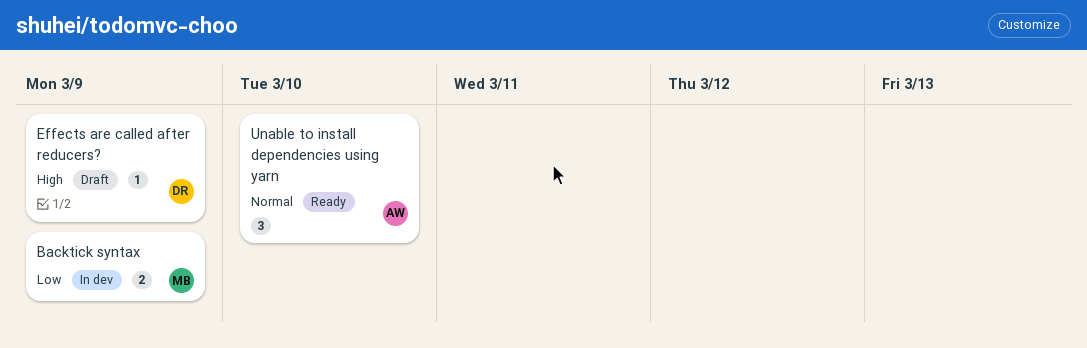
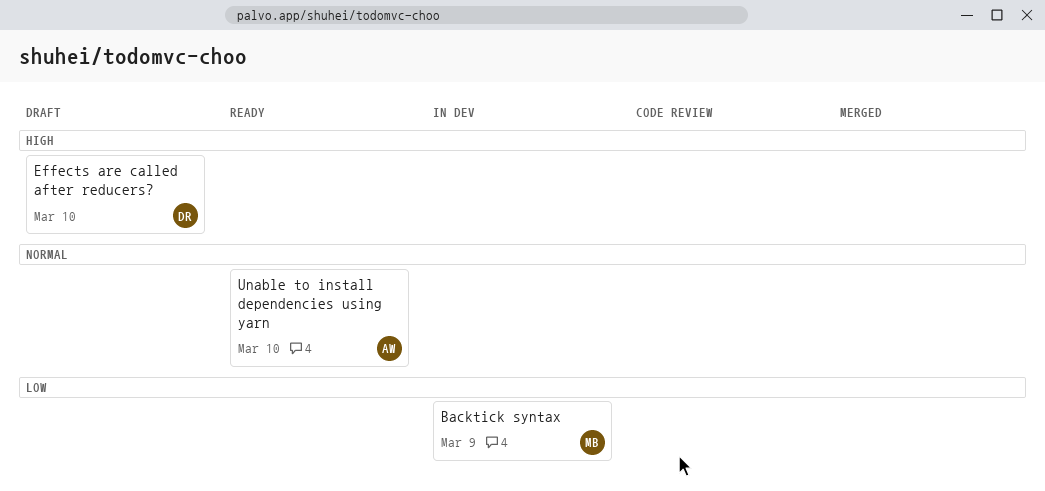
Effects are called after reducers?, due: Mar 9 -> Mar 10

